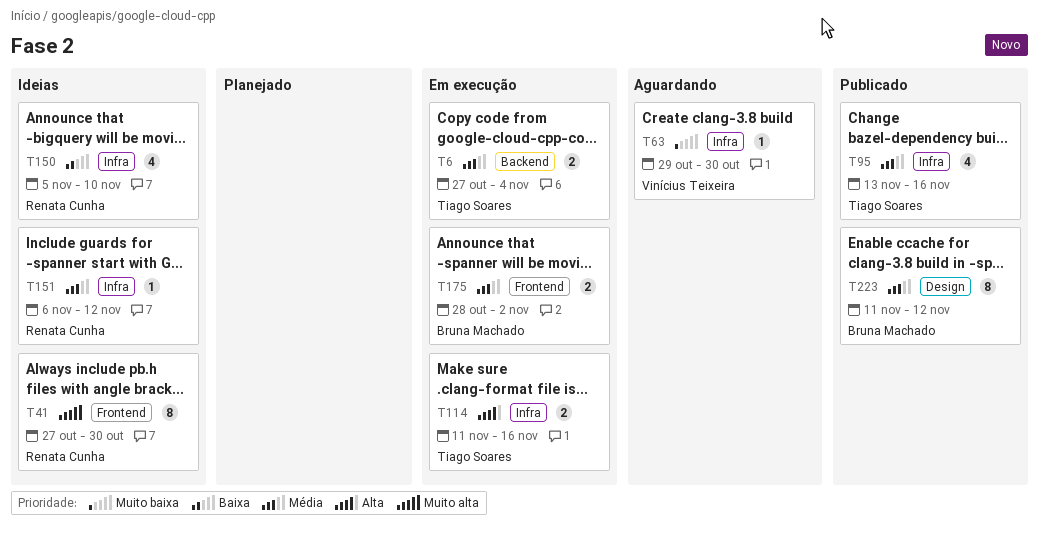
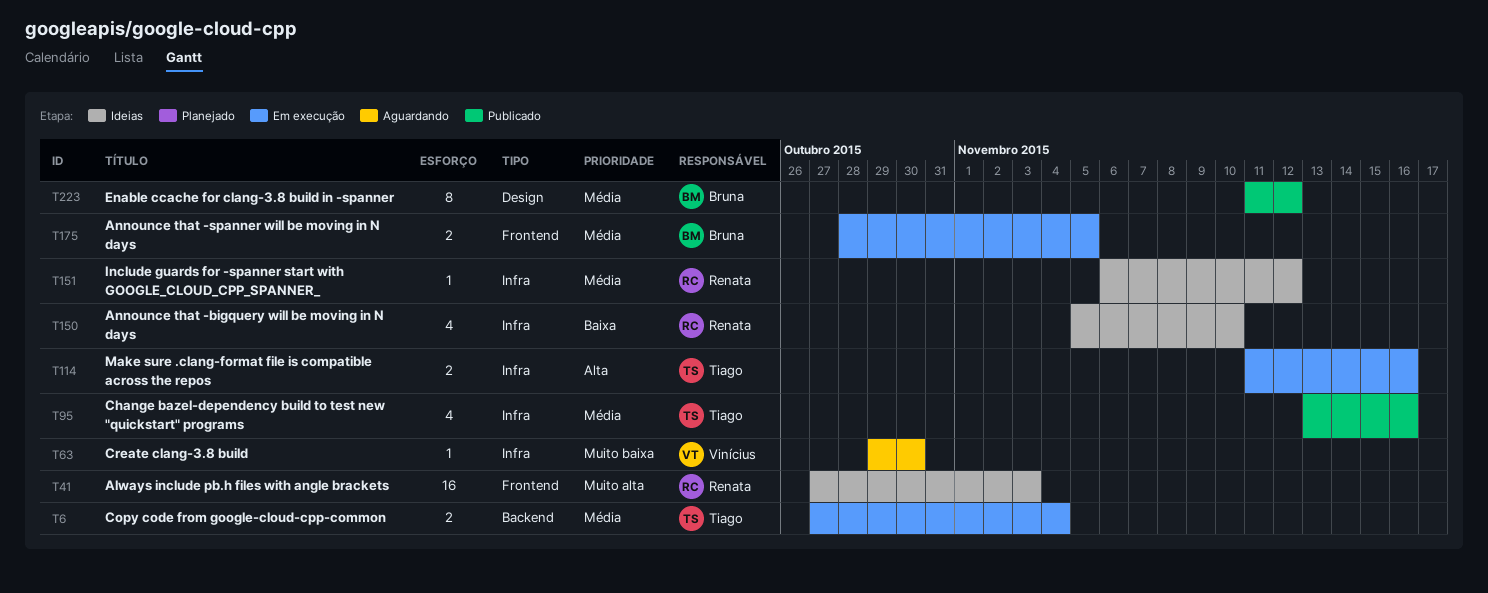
T41, estimate: 8 -> 16
T41, due: Oct 30 -> Nov 3
T175, due: Nov 2 -> Nov 5

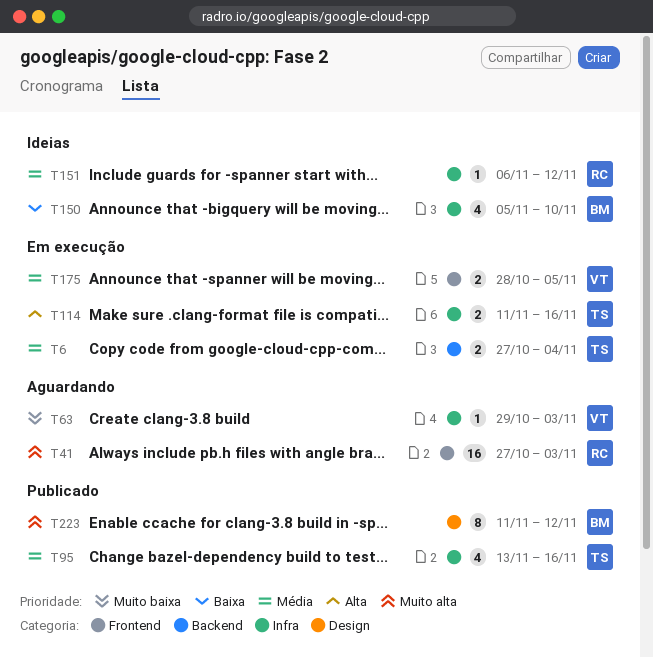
T41, status: Ideias -> Aguardando
T63, due: Oct 30 -> Nov 3
T150, owner: Renata -> Bruna
T175, owner: Bruna -> Vinícius
T223, priority: Média -> Muito alta

